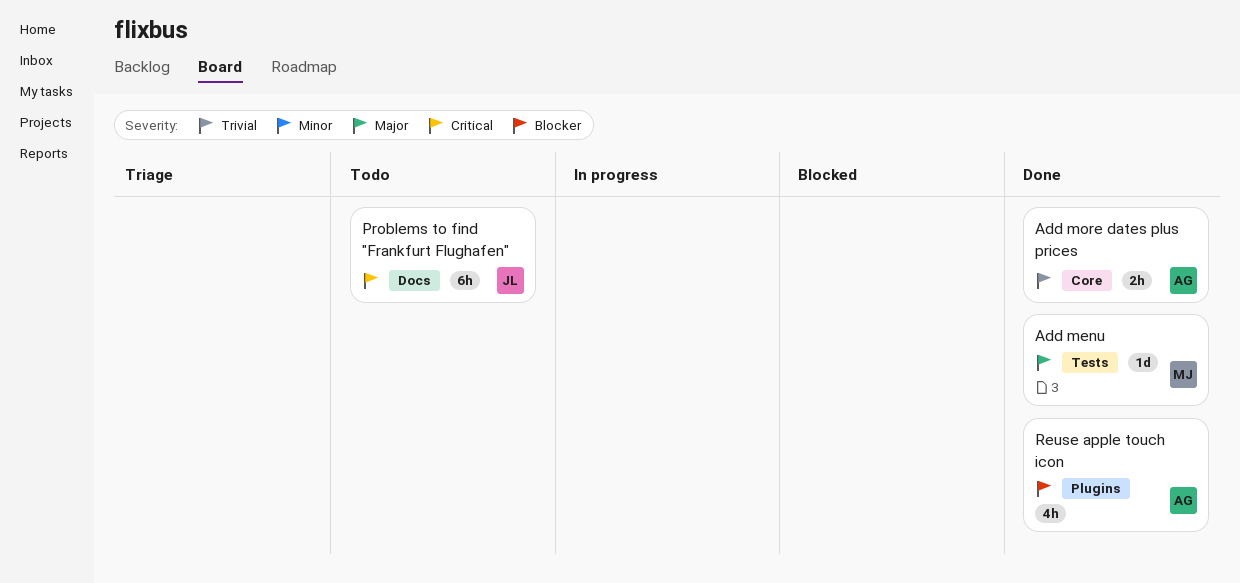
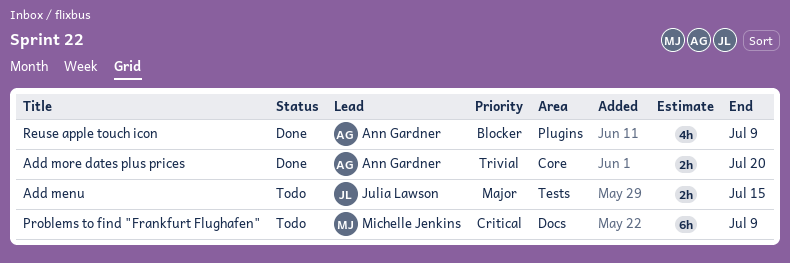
Add menu, status: Done -> Todo
Add menu, owner: Michelle Jenkins -> Julia Lawson
Add menu, estimate: 1d -> 2h
Problems to find "Frankfurt Flughafen", owner: Julia Lawson -> Michelle Jenkins

